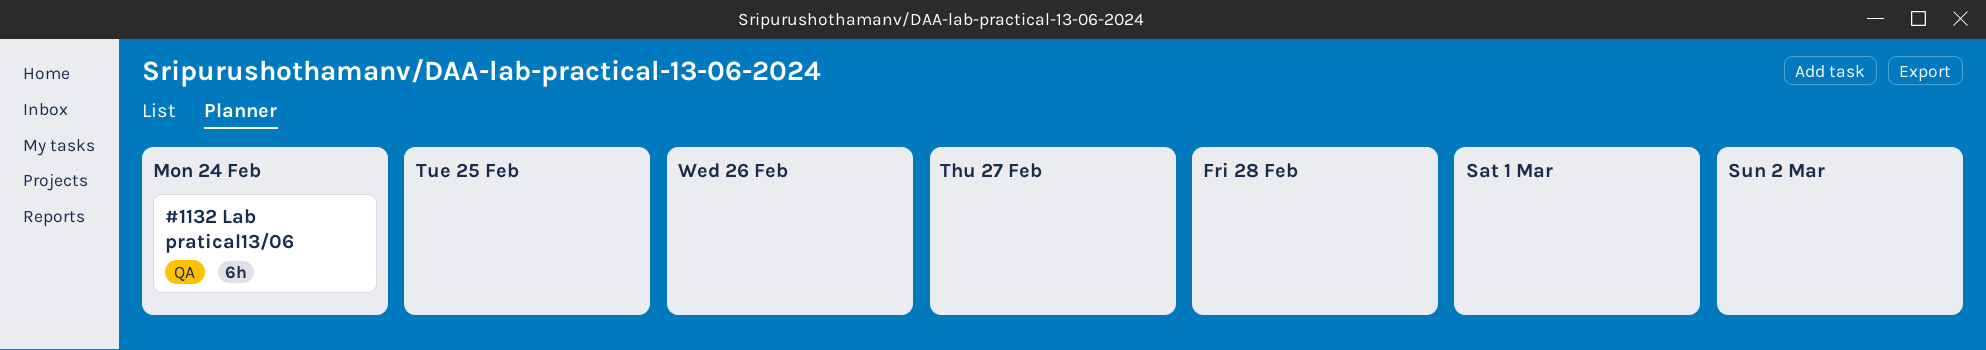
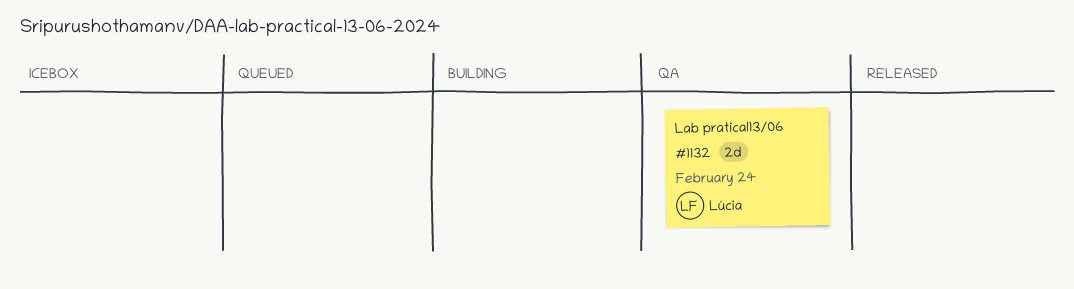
#1132, estimate: 6h -> 2d

